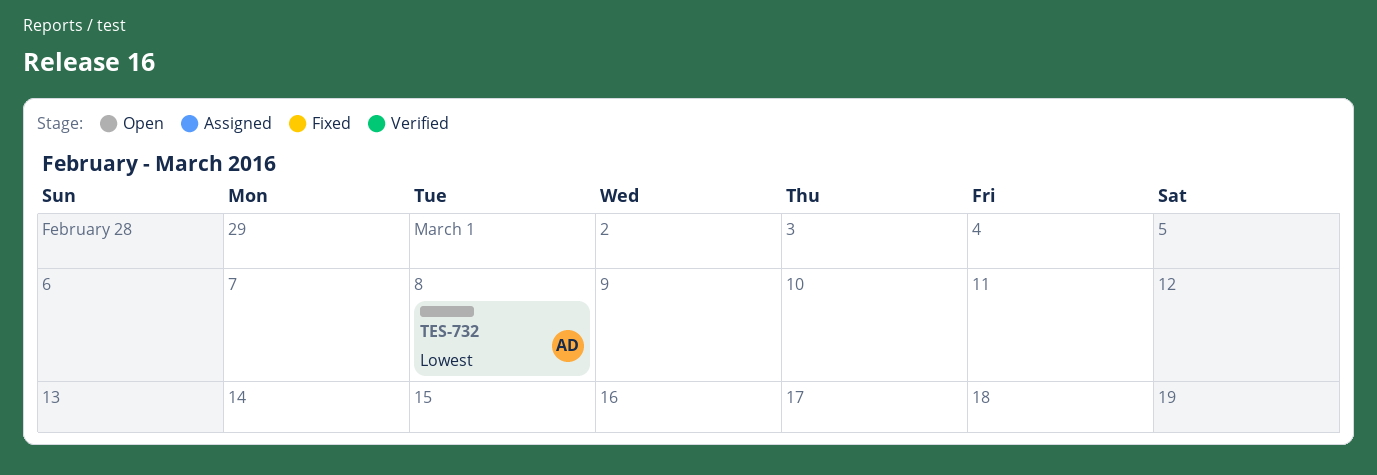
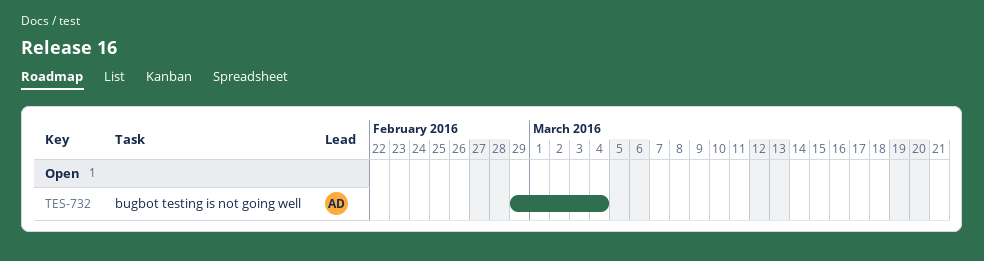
TES-732, due: Mar 8 -> Mar 4

